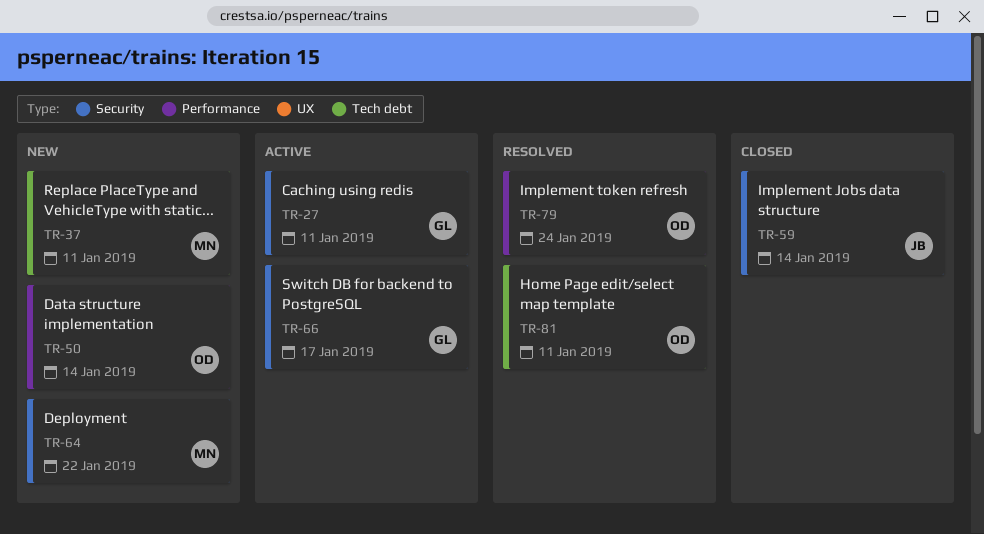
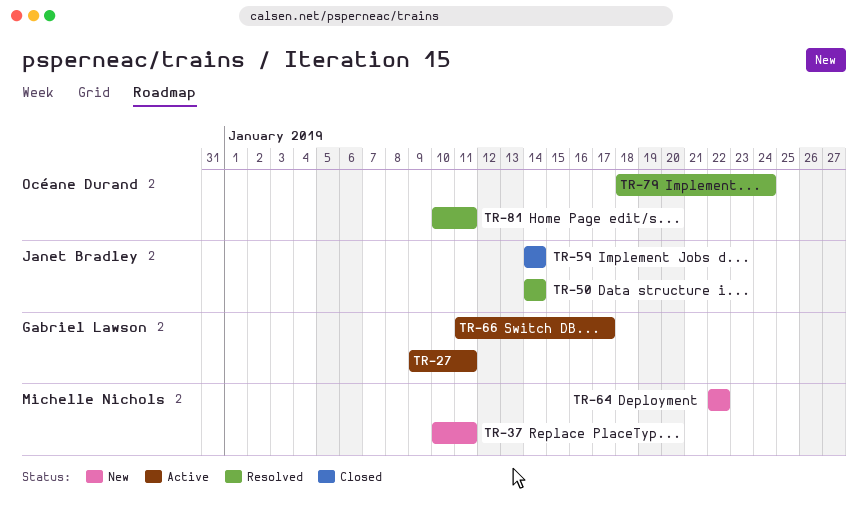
TR-50, status: New -> Resolved
TR-50, owner: Océane Durand -> Janet Bradley

